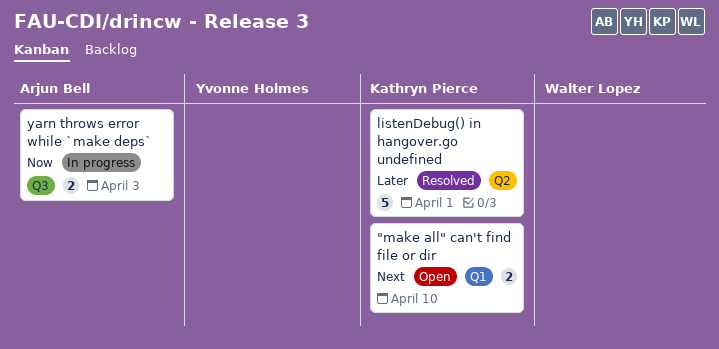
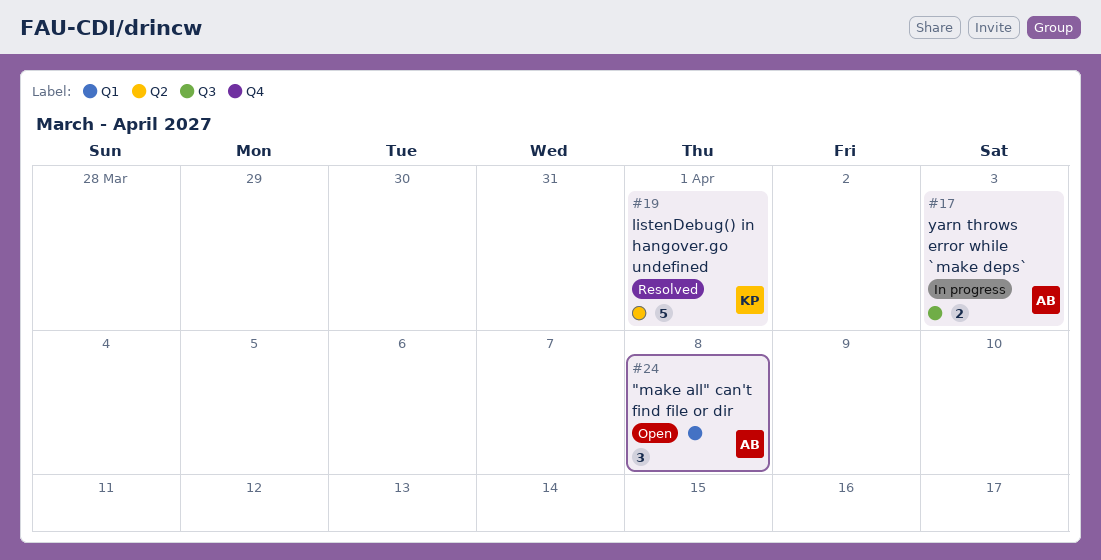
"make all" can't find file or dir, owner: Kathryn Pierce -> Arjun Bell
"make all" can't find file or dir, estimate: 2 -> 3
"make all" can't find file or dir, due: Apr 10 -> Apr 8

